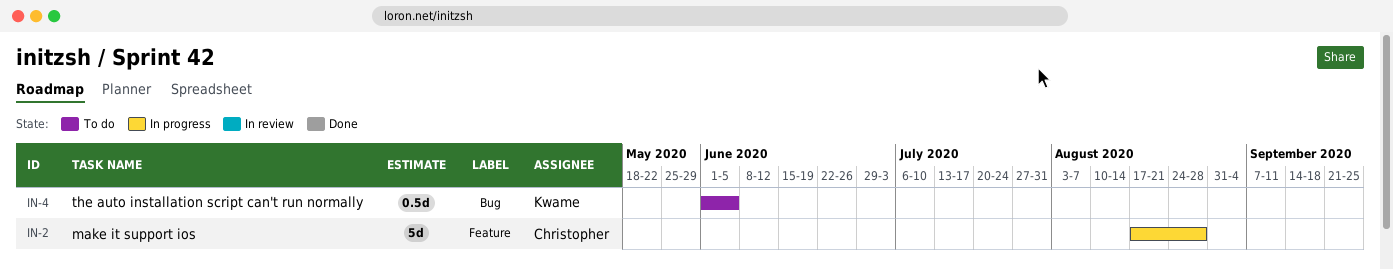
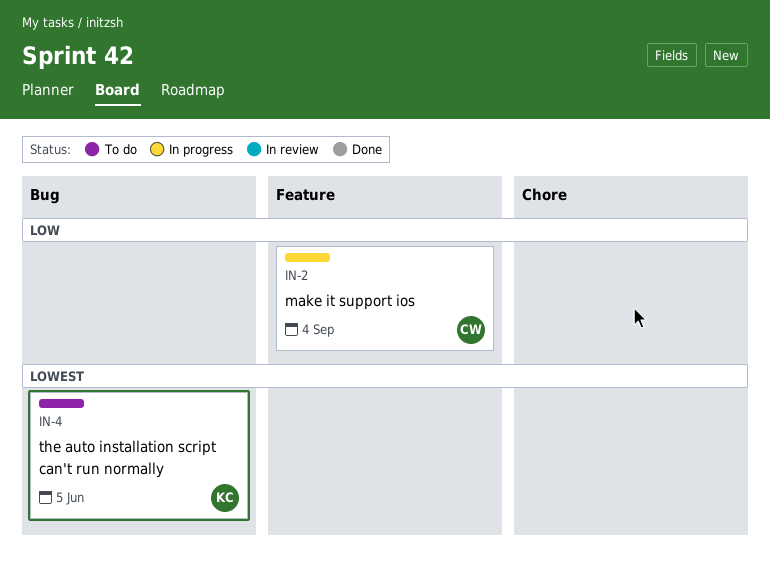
IN-2, due: Aug 28 -> Sep 4

